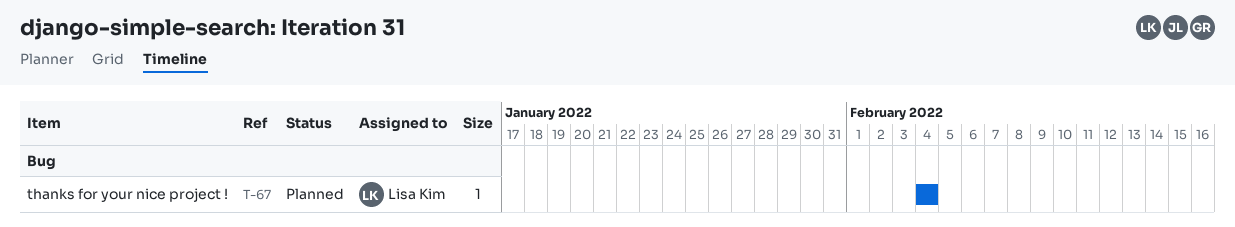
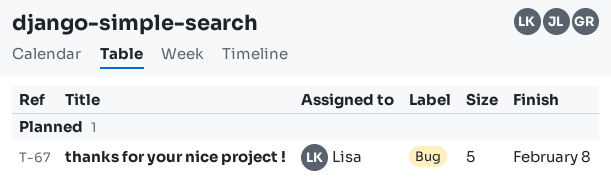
T-67, estimate: 1 -> 5
T-67, due: Feb 4 -> Feb 8

